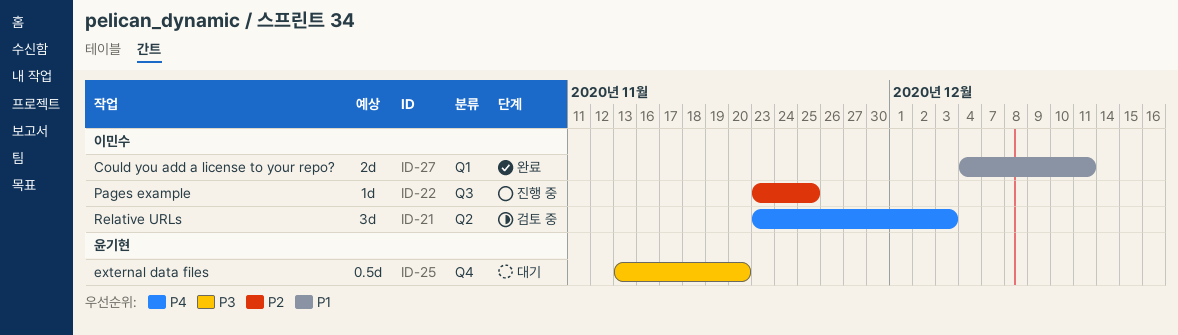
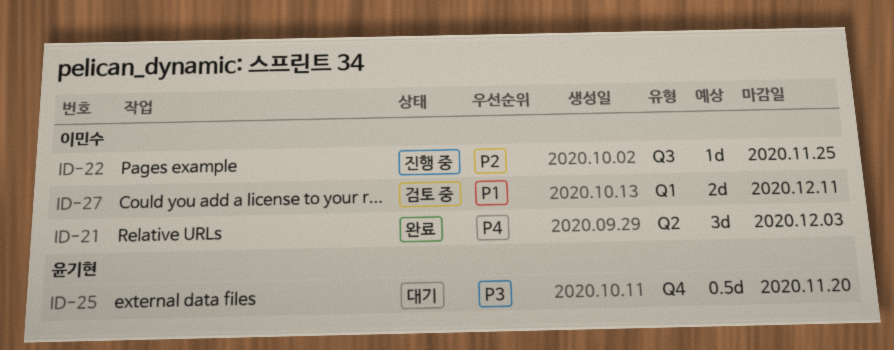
ID-21, status: 검토 중 -> 완료
ID-27, status: 완료 -> 검토 중

